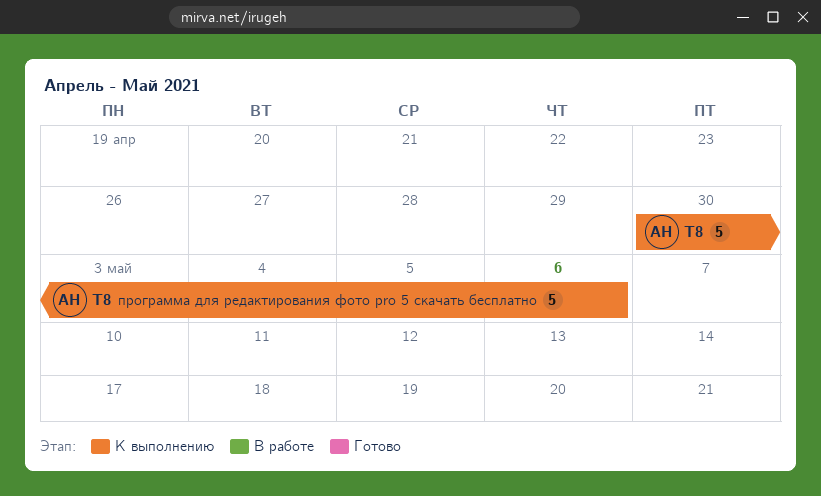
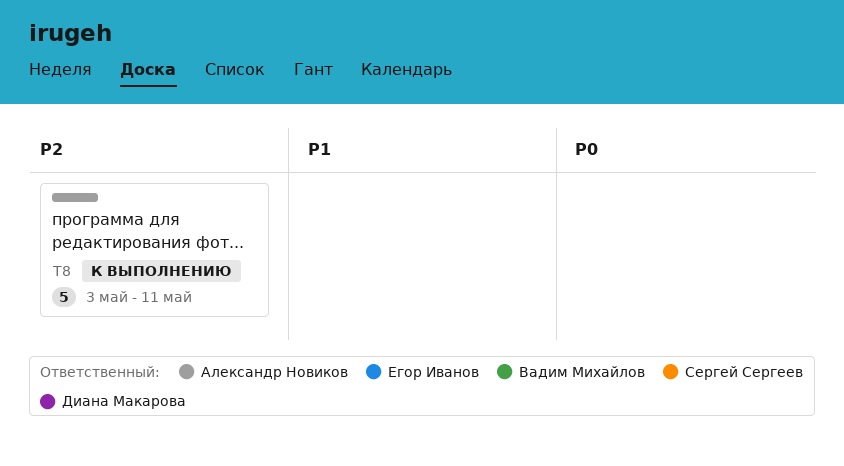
T8, start: Apr 30 -> May 3
T8, due: May 6 -> May 11

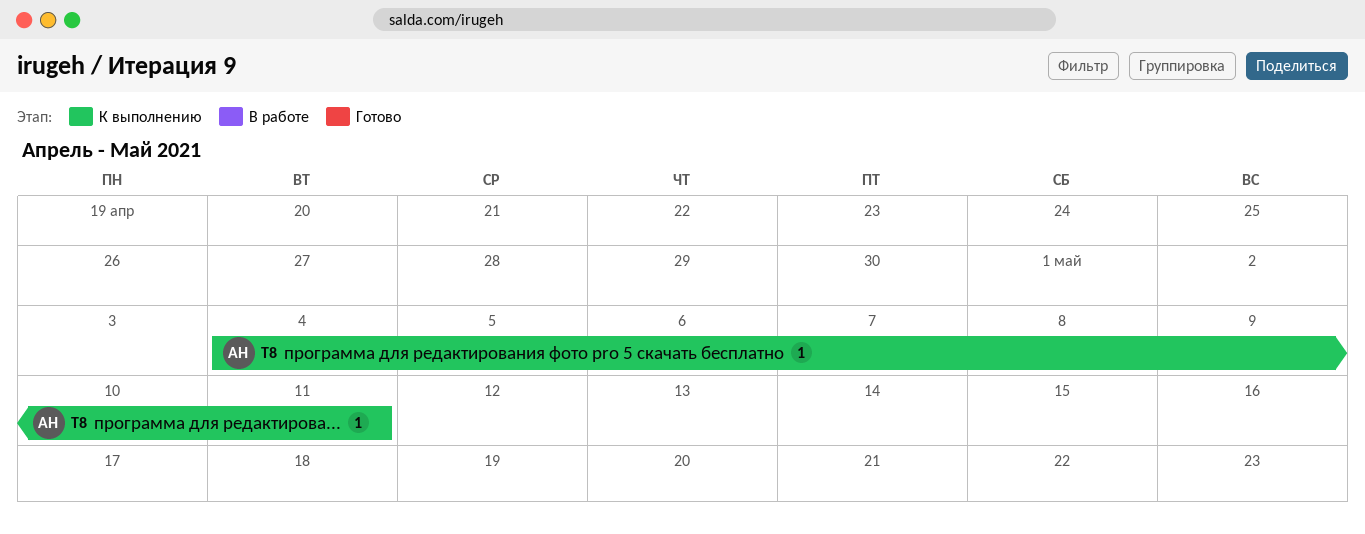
T8, estimate: 5 -> 1
T8, start: May 3 -> May 4

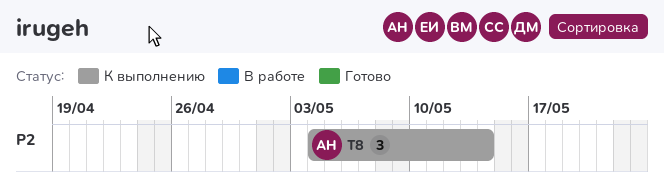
T8, estimate: 1 -> 3
T8, due: May 11 -> May 14

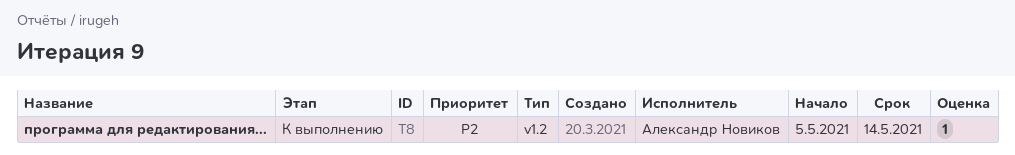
T8, estimate: 3 -> 1
T8, start: May 4 -> May 5

